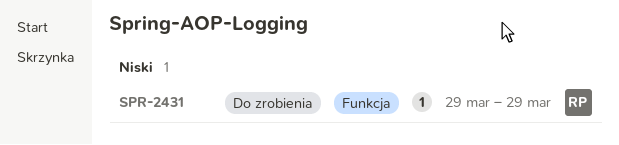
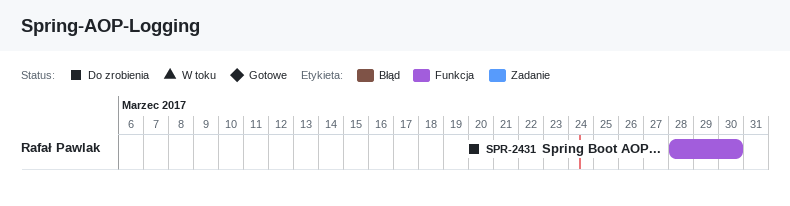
SPR-2431, start: Mar 29 -> Mar 28
SPR-2431, due: Mar 29 -> Mar 30

